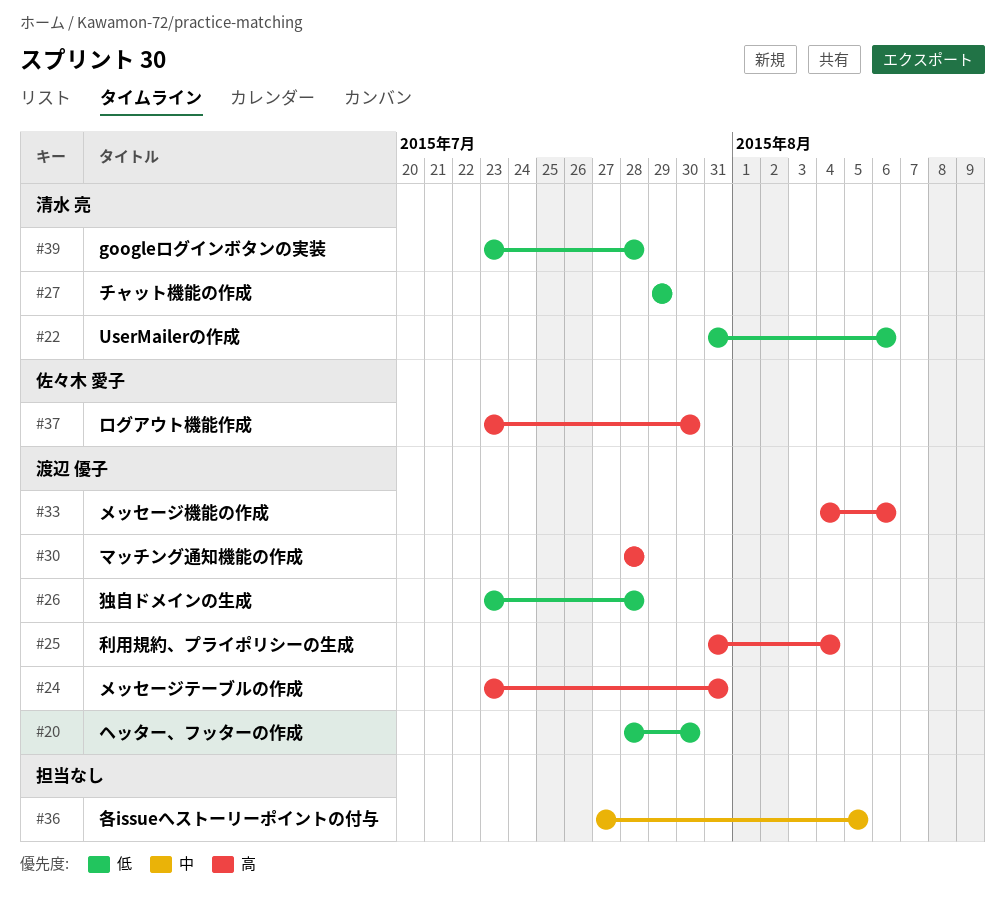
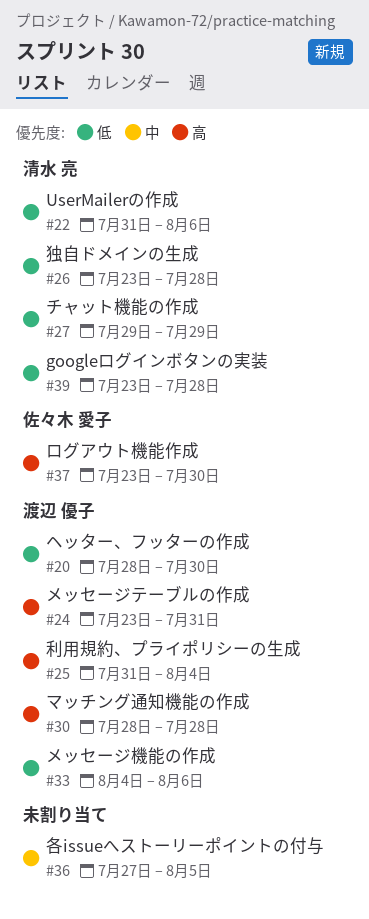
#26, owner: 渡辺 優子 -> 清水 亮
#33, priority: 高 -> 低

